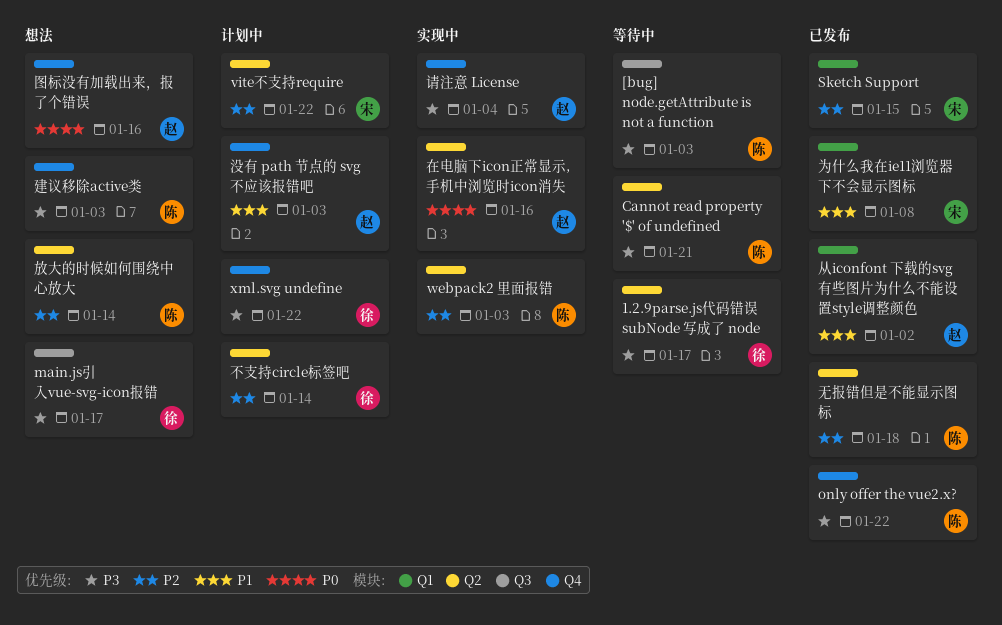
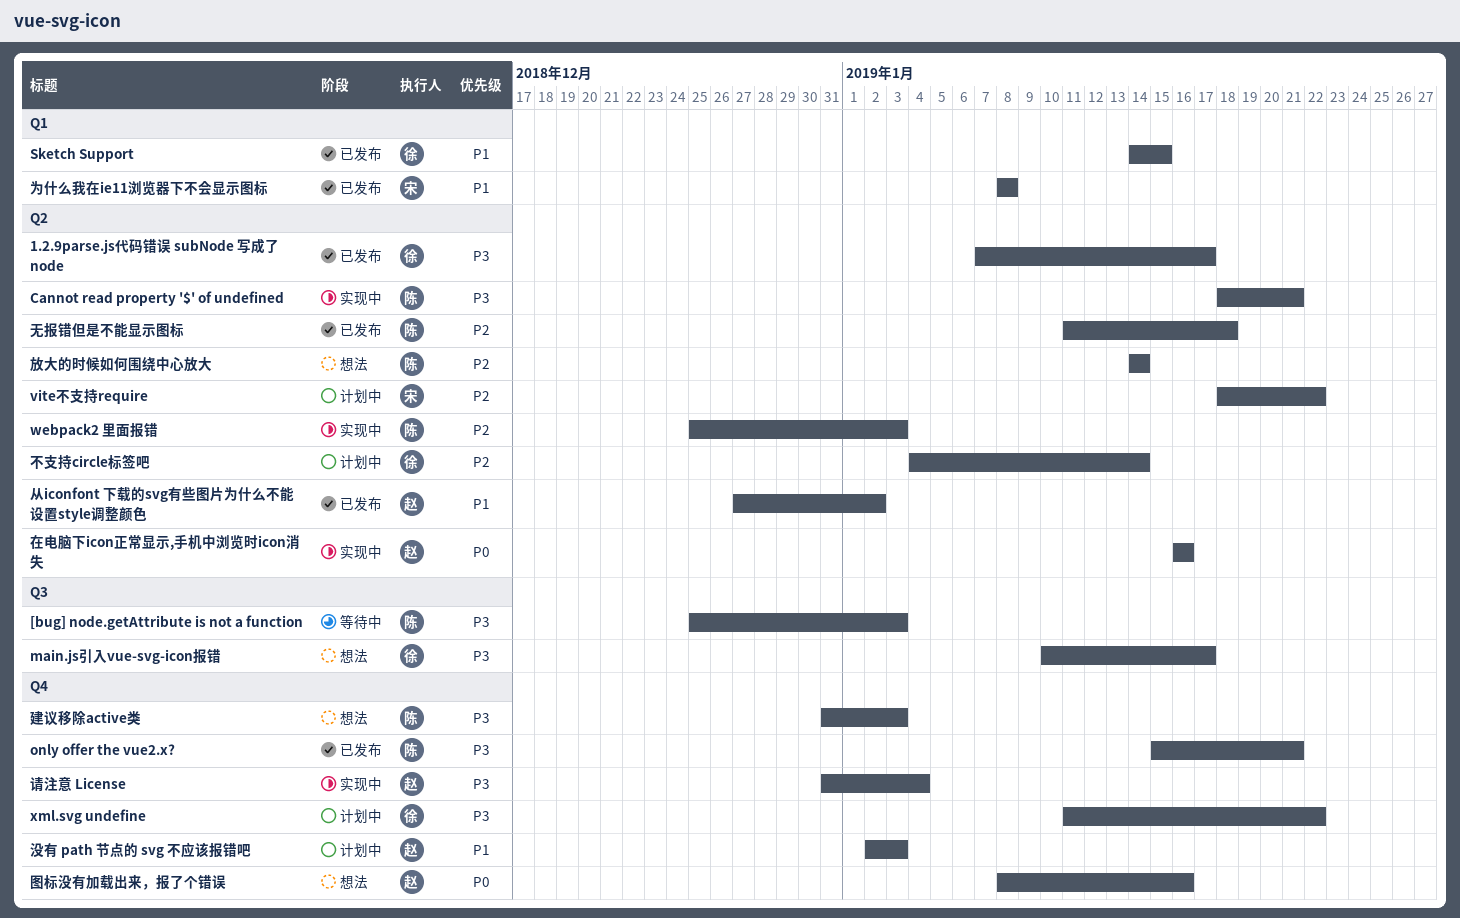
1.2.9parse.js代码错误 subNode 写成了 node, status: 等待中 -> 已发布
Cannot read property '$' of undefined, status: 等待中 -> 实现中
only offer the vue2.x?, due: Jan 22 -> Jan 21
Sketch Support, owner: 宋 -> 徐
Sketch Support, priority: P2 -> P1
从iconfont 下载的svg有些图片为什么不能设置style调整颜色, label: Q1 -> Q2

